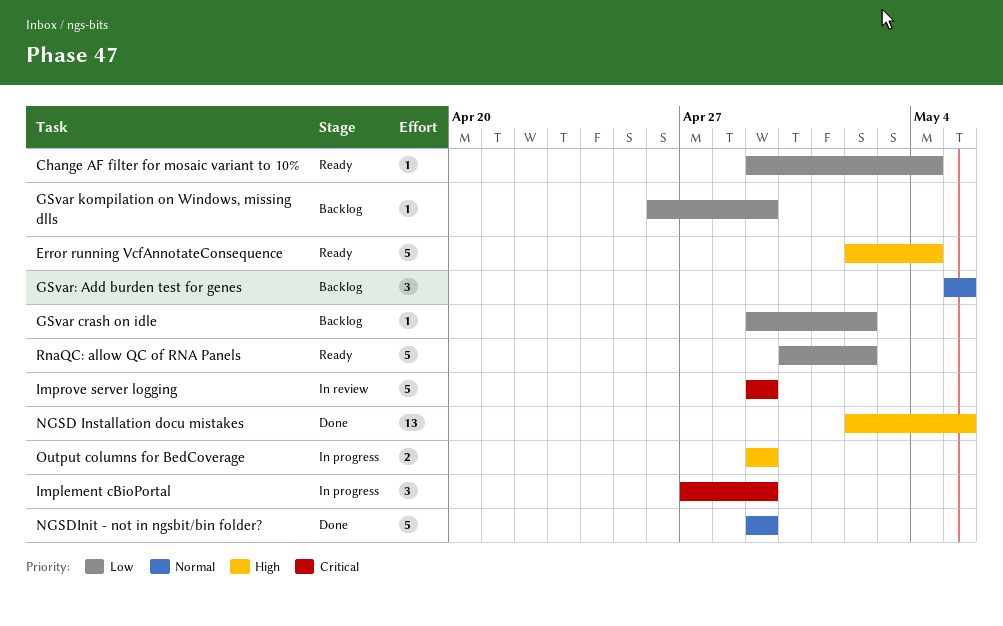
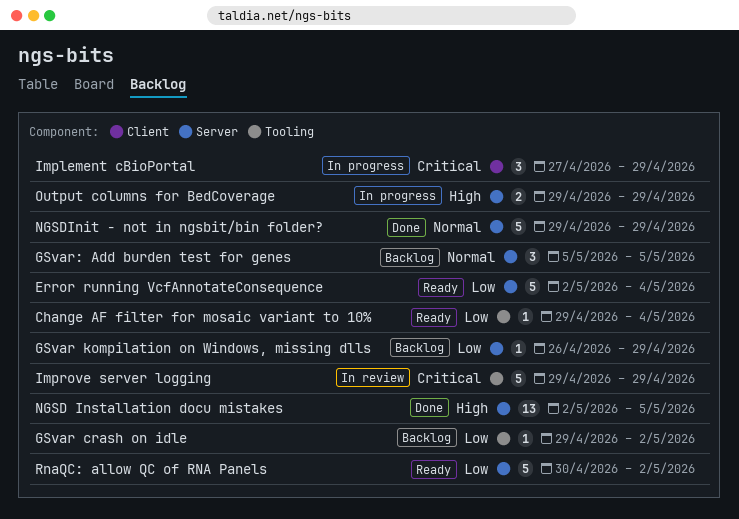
Error running VcfAnnotateConsequence, priority: High -> Low

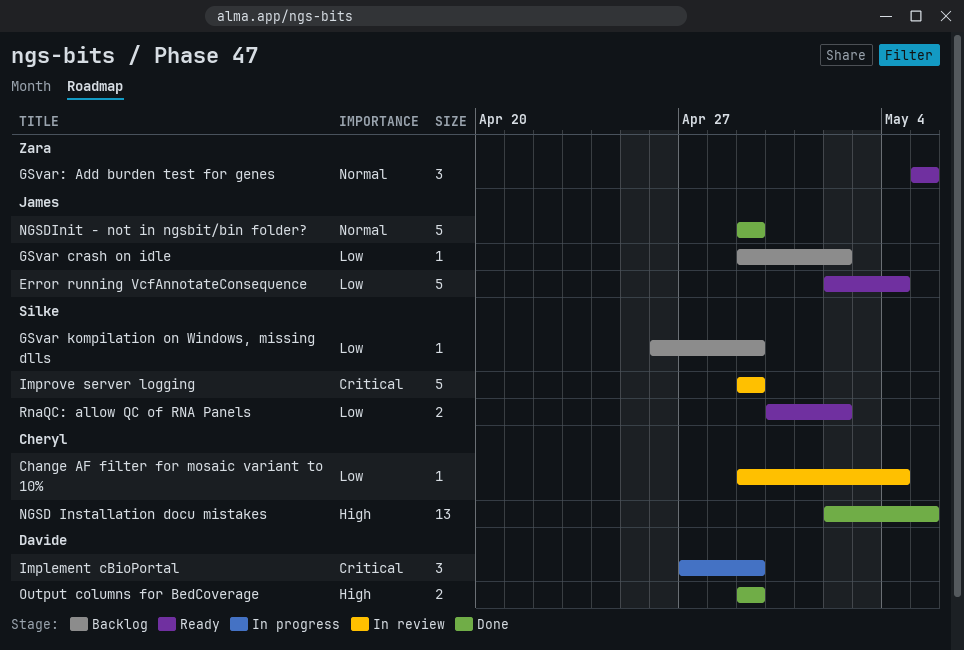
Change AF filter for mosaic variant to 10%, status: Ready -> In review
GSvar: Add burden test for genes, status: Backlog -> Ready
Output columns for BedCoverage, status: In progress -> Done
RnaQC: allow QC of RNA Panels, estimate: 5 -> 2

